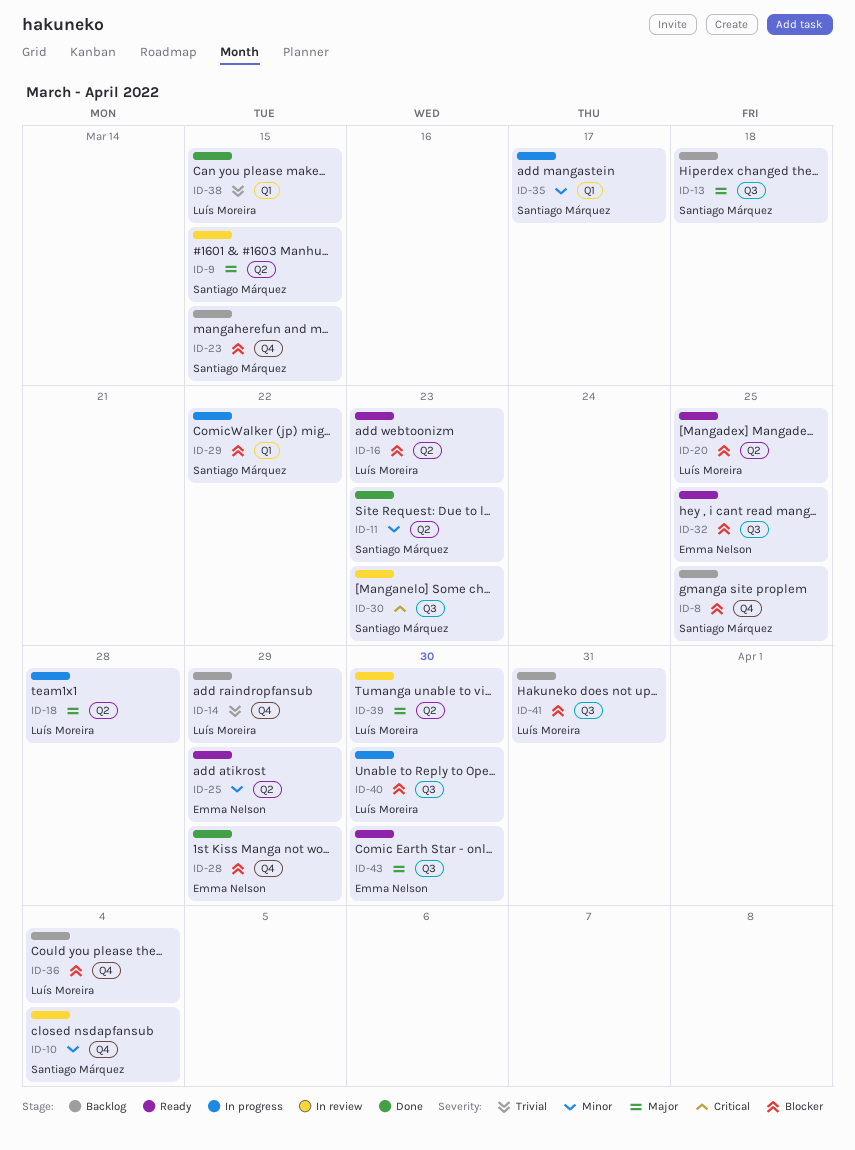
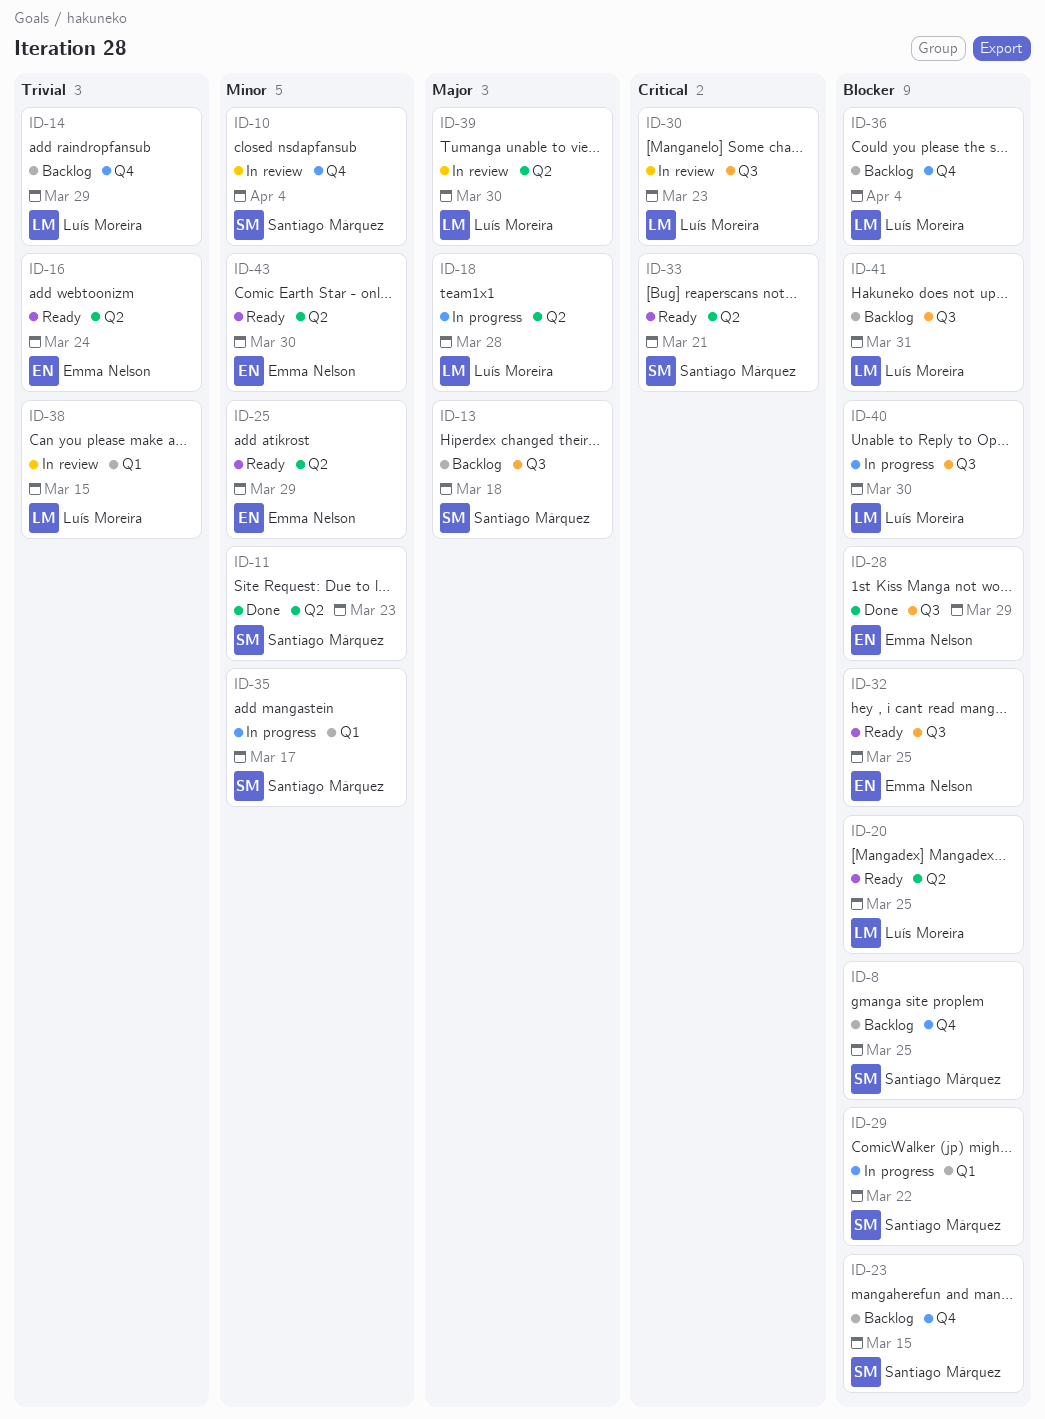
ID-9: present -> none
ID-16, owner: Luís Moreira -> Emma Nelson
ID-16, priority: Blocker -> Trivial
ID-16, due: Mar 23 -> Mar 24
ID-28, label: Q4 -> Q3
ID-30, owner: Santiago Márquez -> Luís Moreira
ID-33: none -> present
ID-38, status: Done -> In review
ID-43, priority: Major -> Minor
ID-43, label: Q3 -> Q2

